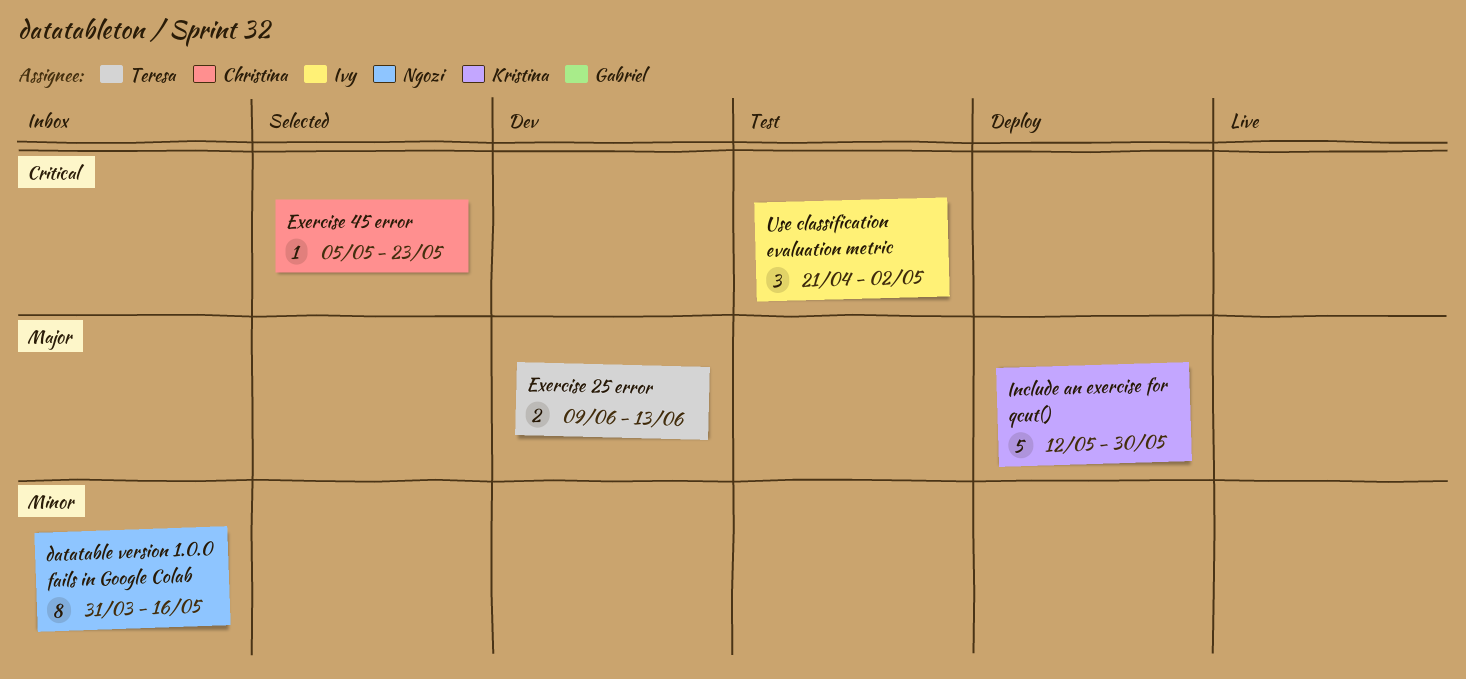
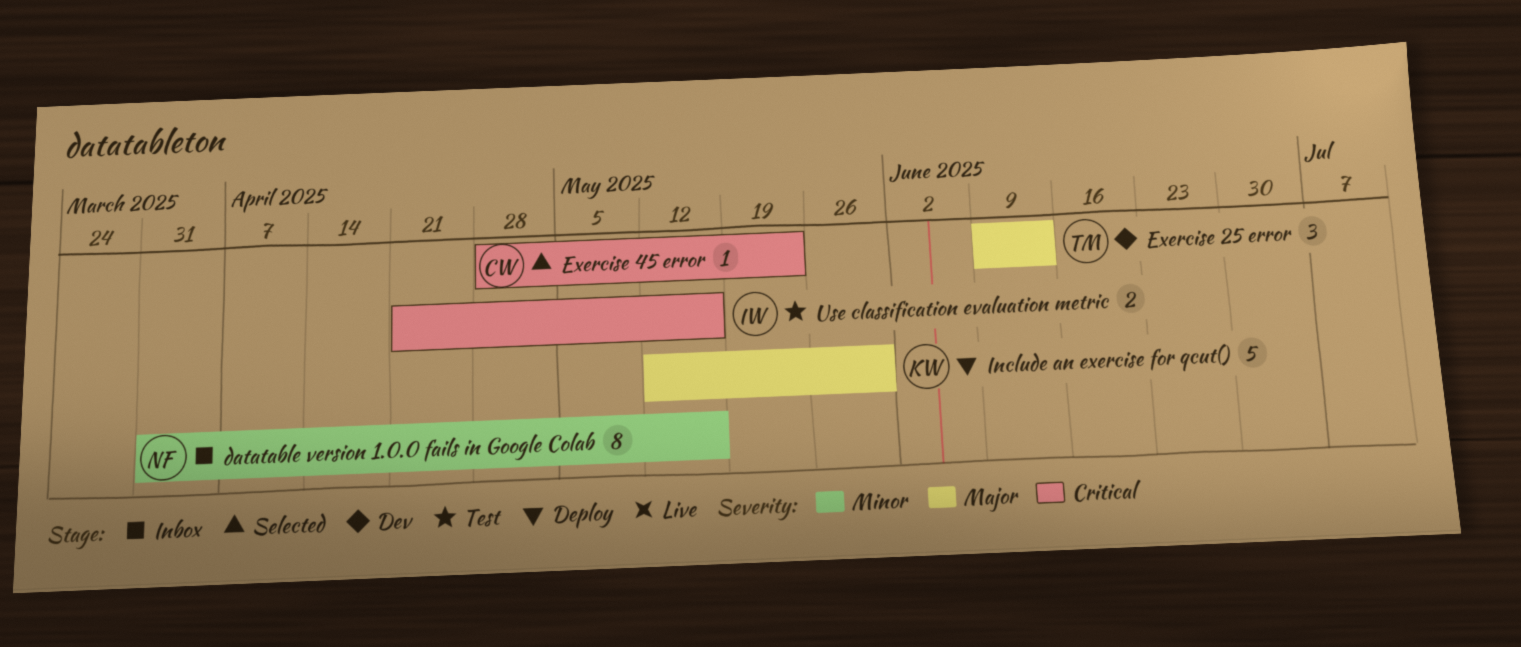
Exercise 25 error, estimate: 2 -> 3
Exercise 45 error, start: May 5 -> Apr 28
Use classification evaluation metric, estimate: 3 -> 2
Use classification evaluation metric, due: May 2 -> May 16

